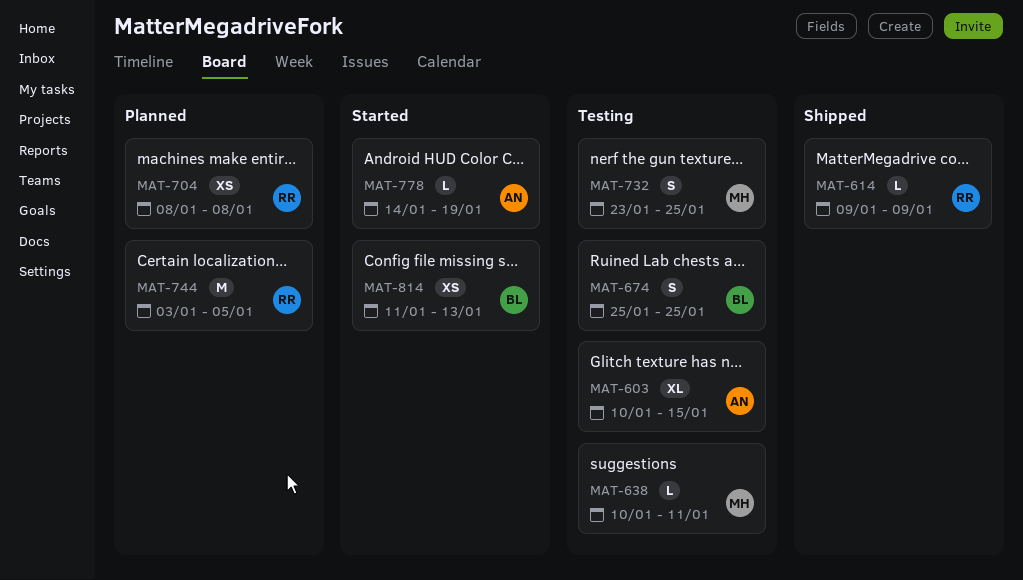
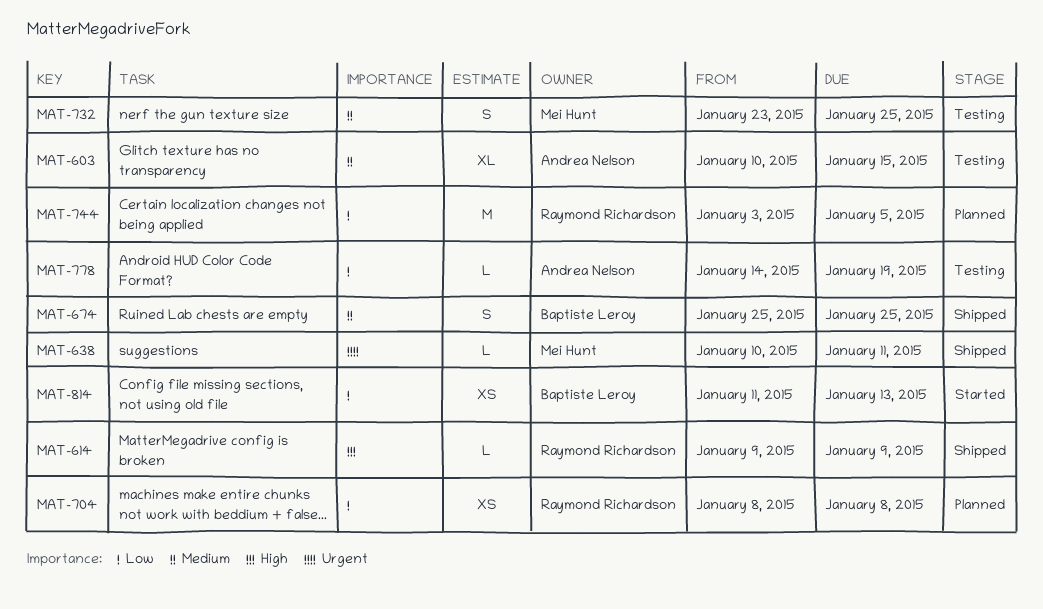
MAT-638, status: Testing -> Shipped
MAT-674, status: Testing -> Shipped
MAT-778, status: Started -> Testing

